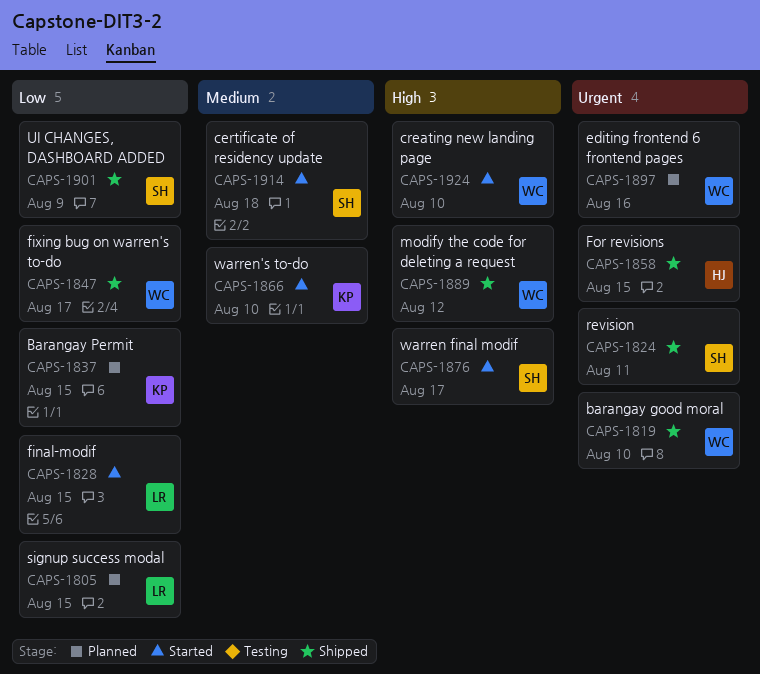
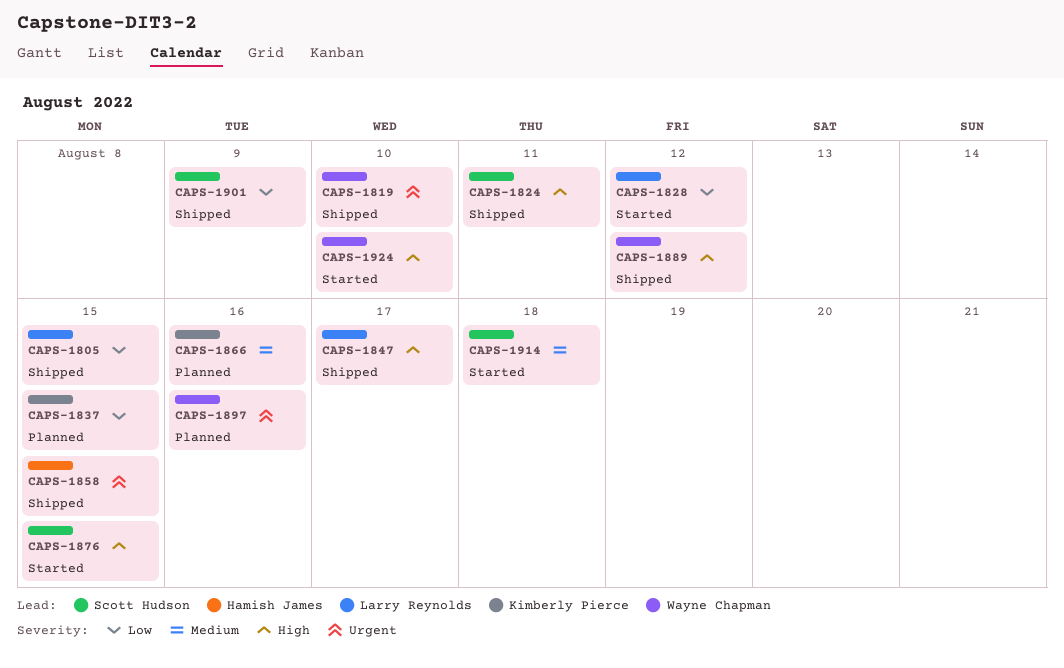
CAPS-1805, status: Planned -> Shipped
CAPS-1824, priority: Urgent -> High
CAPS-1828, due: Aug 15 -> Aug 12
CAPS-1847, owner: Wayne Chapman -> Larry Reynolds
CAPS-1847, priority: Low -> High
CAPS-1866, status: Started -> Planned
CAPS-1866, due: Aug 10 -> Aug 16
CAPS-1876, due: Aug 17 -> Aug 15

